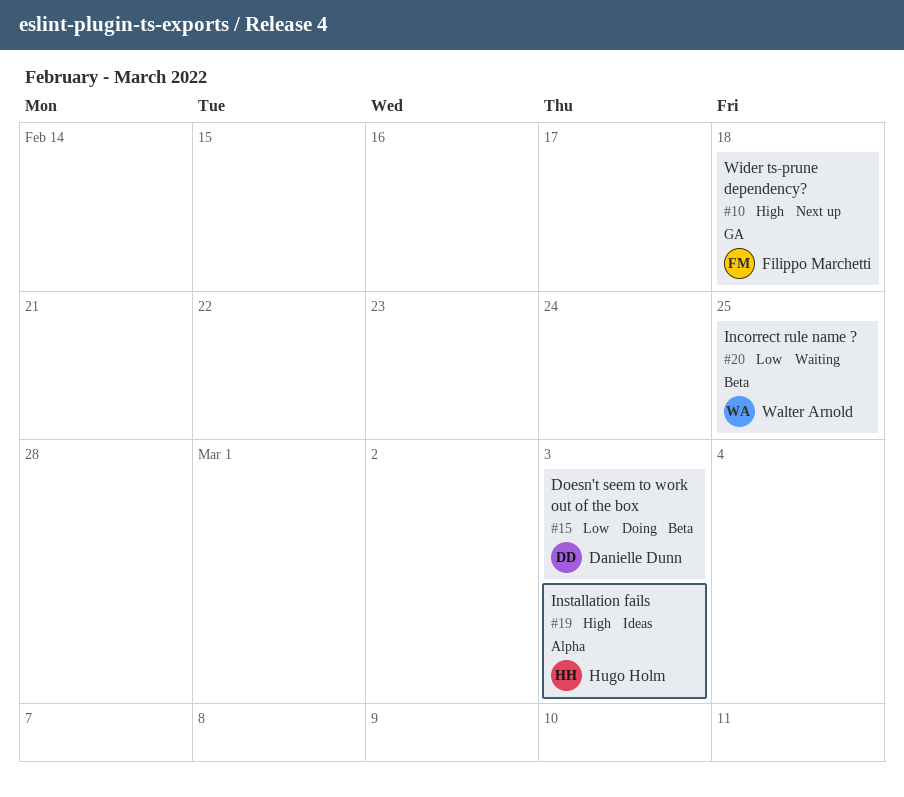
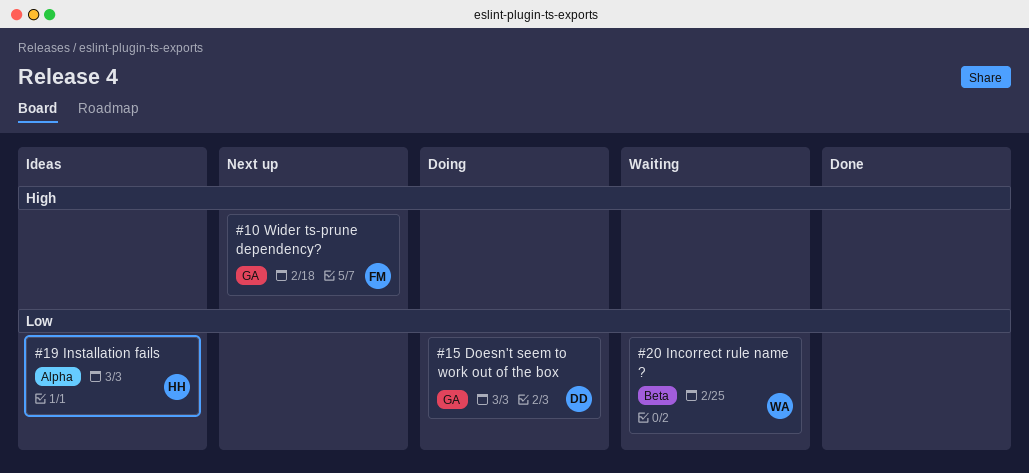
#15, label: Beta -> GA
#19, priority: High -> Low

